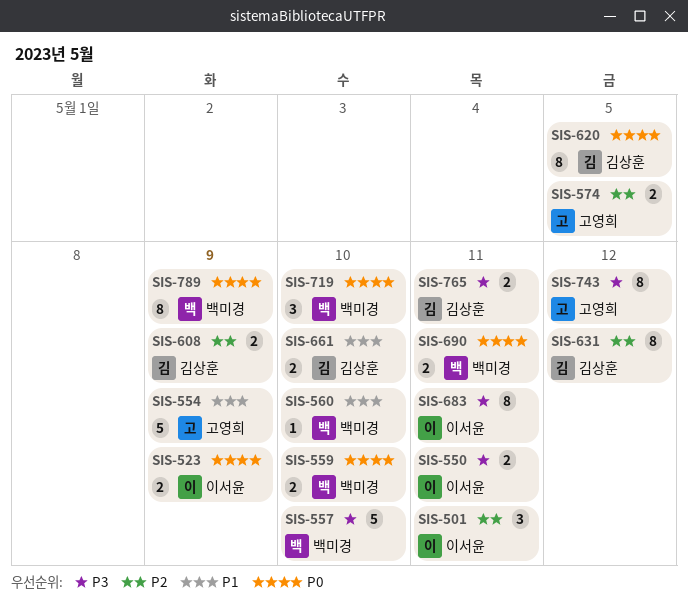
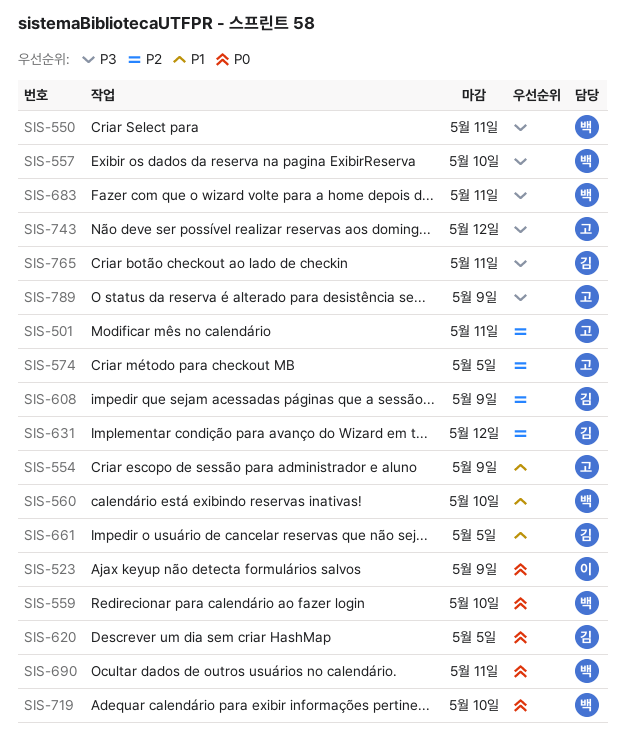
SIS-501, owner: 이서윤 -> 고영희
SIS-550, owner: 이서윤 -> 백미경
SIS-661, due: May 10 -> May 5
SIS-683, owner: 이서윤 -> 백미경
SIS-789, owner: 백미경 -> 고영희
SIS-789, priority: P0 -> P3

